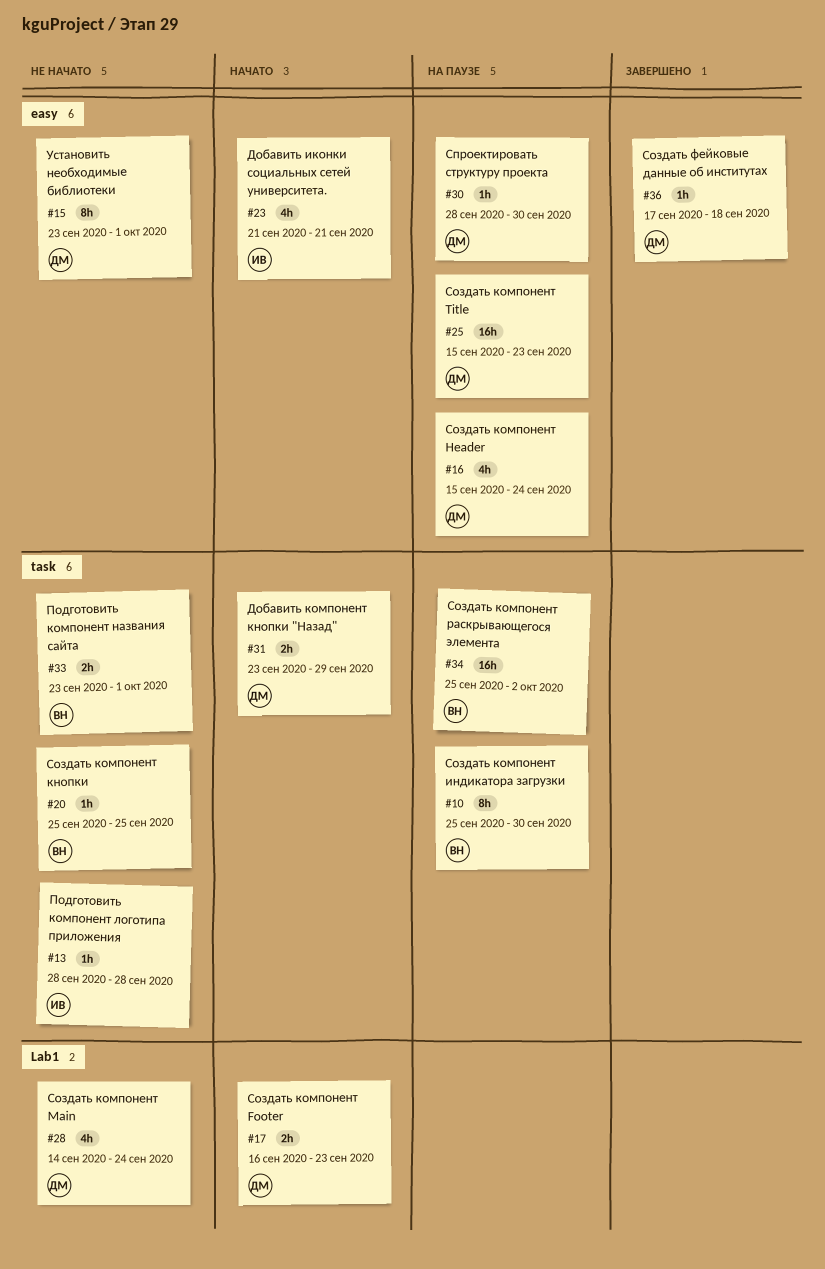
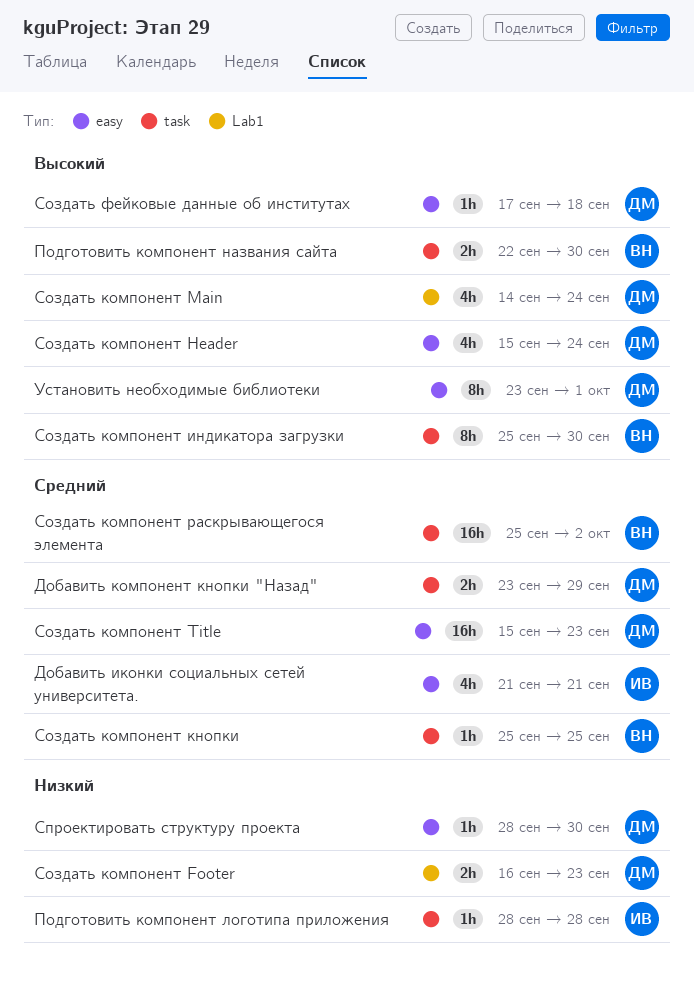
Подготовить компонент названия сайта, start: Sep 23 -> Sep 22
Подготовить компонент названия сайта, due: Oct 1 -> Sep 30

